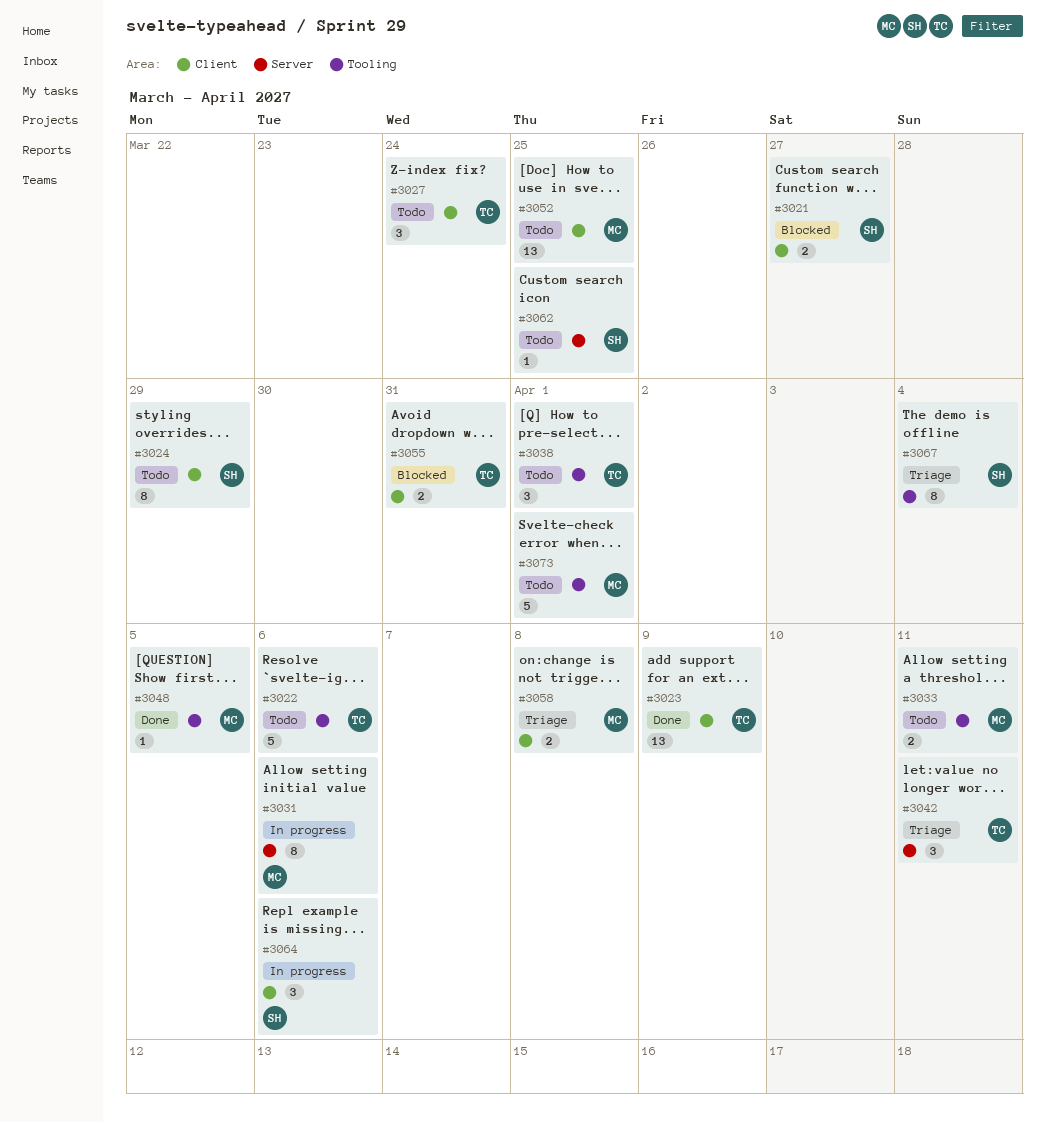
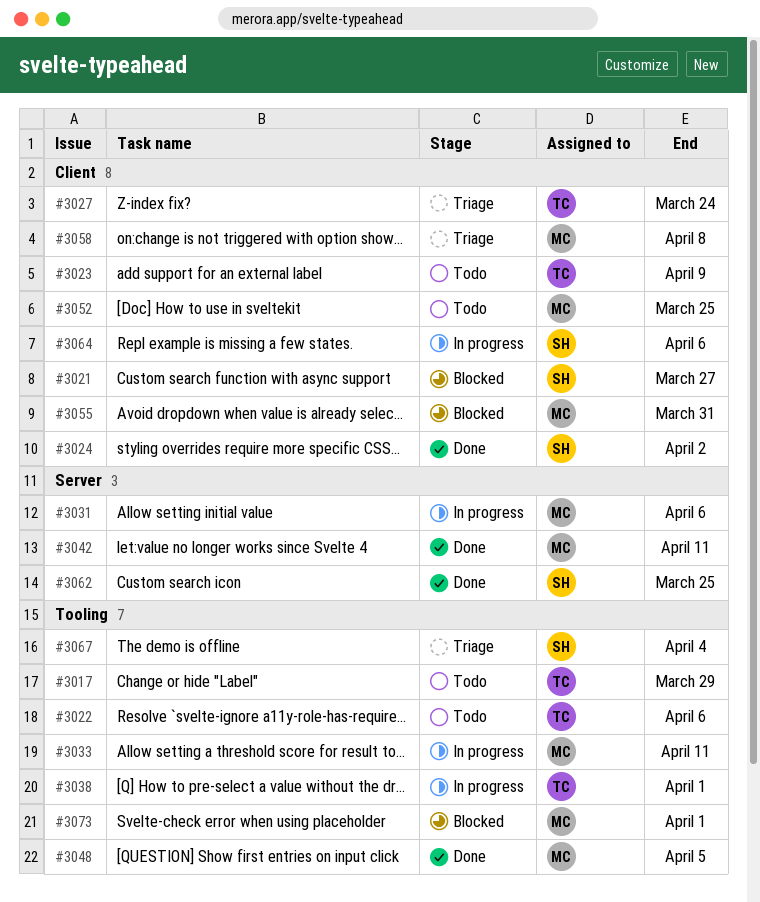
#3017: none -> present
#3023, status: Done -> Todo
#3024, status: Todo -> Done
#3024, due: Mar 29 -> Apr 2
#3027, status: Todo -> Triage
#3033, status: Todo -> In progress
#3038, status: Todo -> In progress
#3042, status: Triage -> Done
#3042, owner: TC -> MC
#3055, owner: TC -> MC
#3062, status: Todo -> Done
#3073, status: Todo -> Blocked

